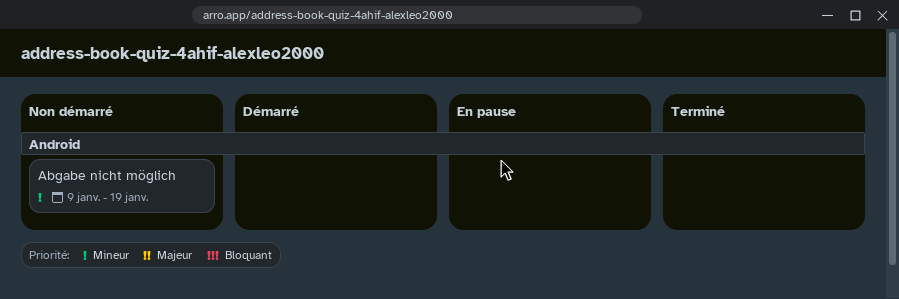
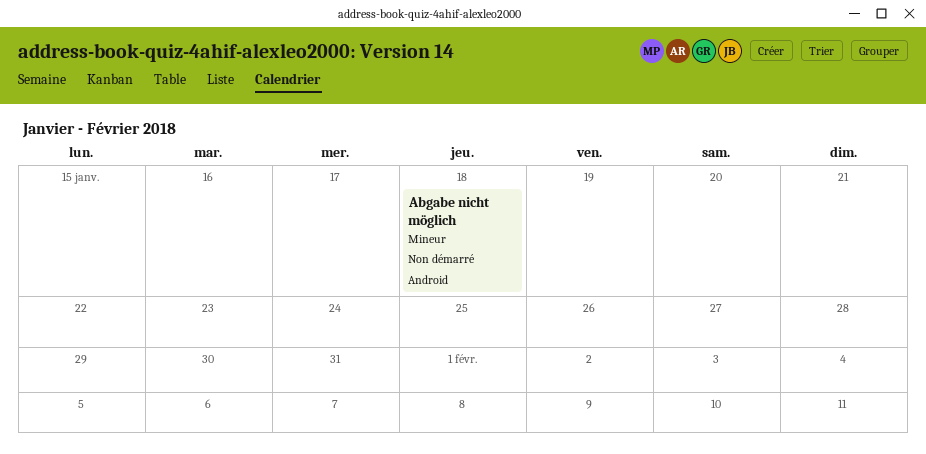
Abgabe nicht möglich, due: Jan 19 -> Jan 18

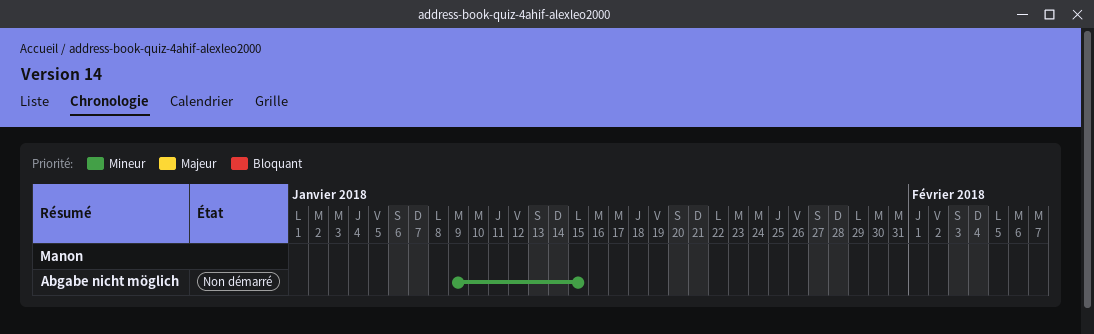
Abgabe nicht möglich, due: Jan 18 -> Jan 15

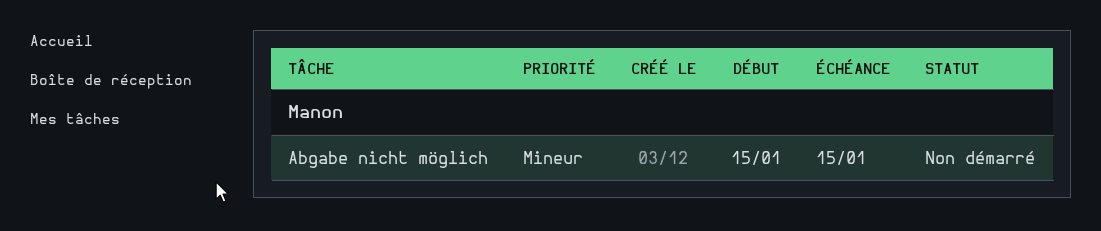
Abgabe nicht möglich, start: Jan 9 -> Jan 15

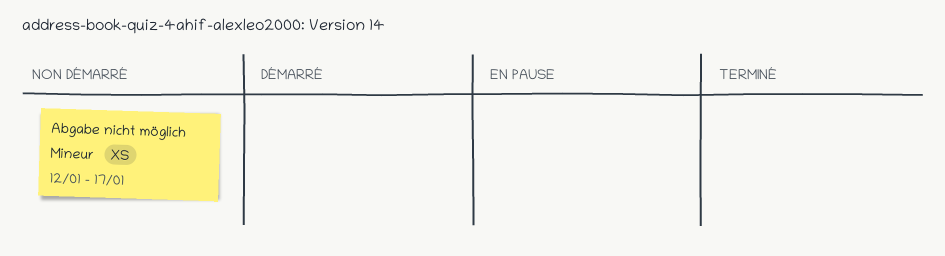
Abgabe nicht möglich, start: Jan 15 -> Jan 12
Abgabe nicht möglich, due: Jan 15 -> Jan 17

